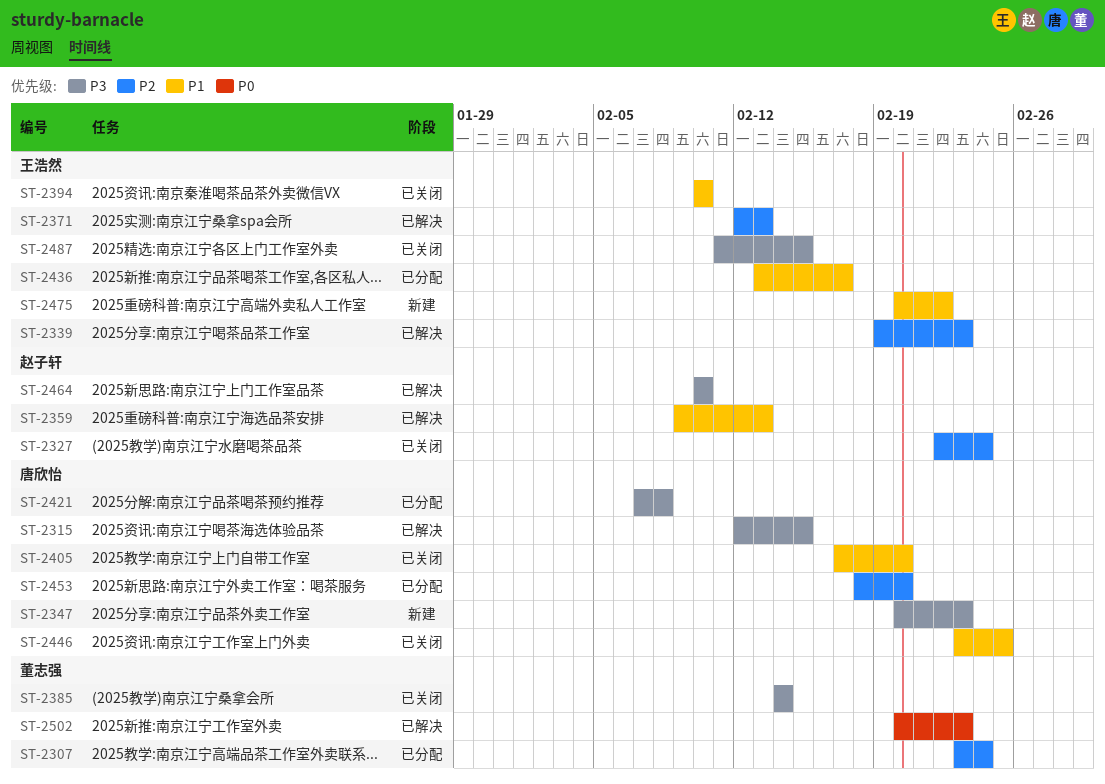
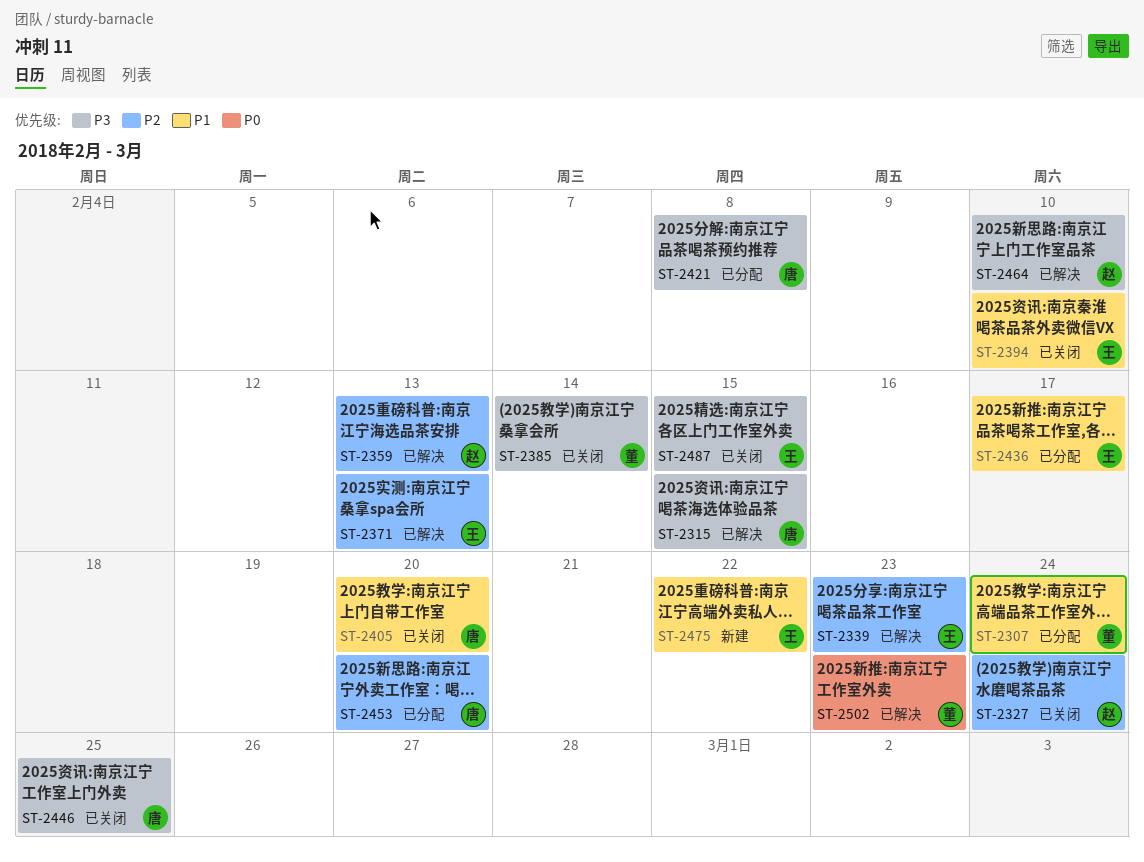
ST-2307, priority: P2 -> P1
ST-2347: present -> none
ST-2359, priority: P1 -> P2
ST-2446, priority: P1 -> P3

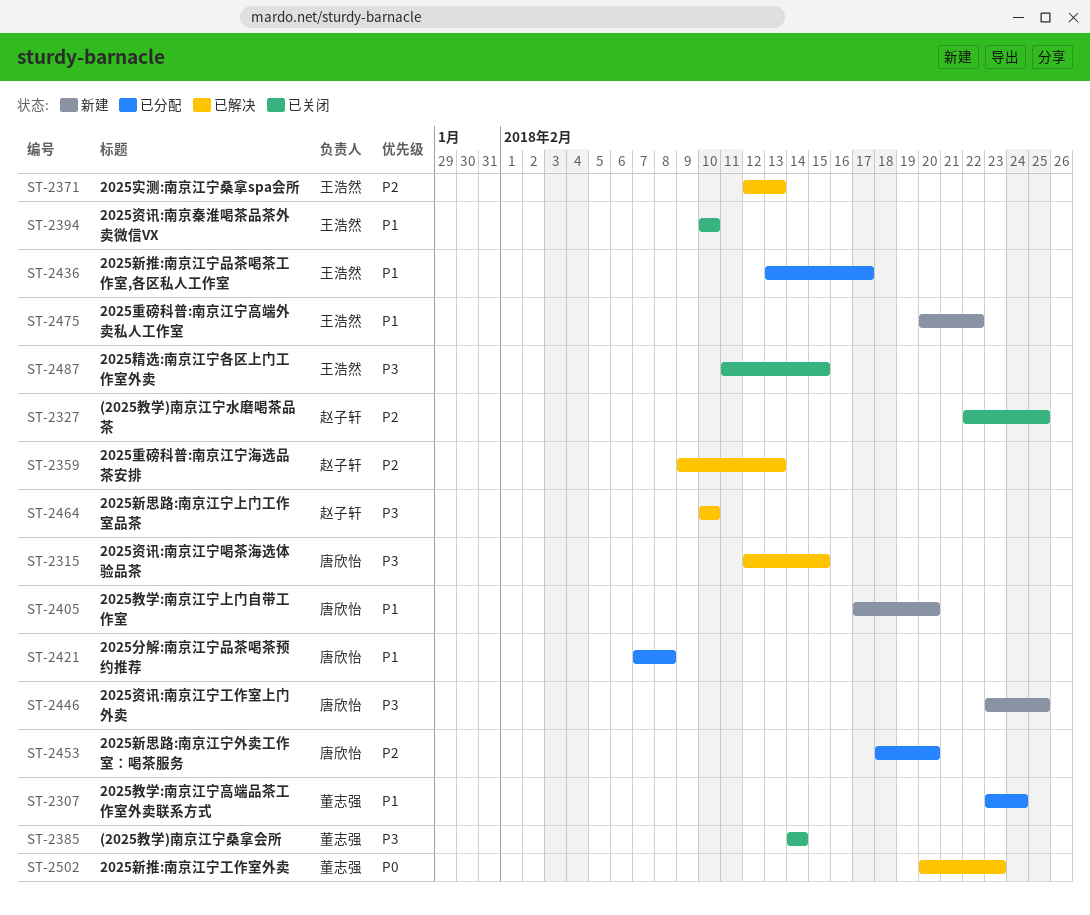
ST-2327, due: Feb 24 -> Feb 25
ST-2339: present -> none
ST-2405, status: 已关闭 -> 新建
ST-2421, priority: P3 -> P1
ST-2446, status: 已关闭 -> 新建

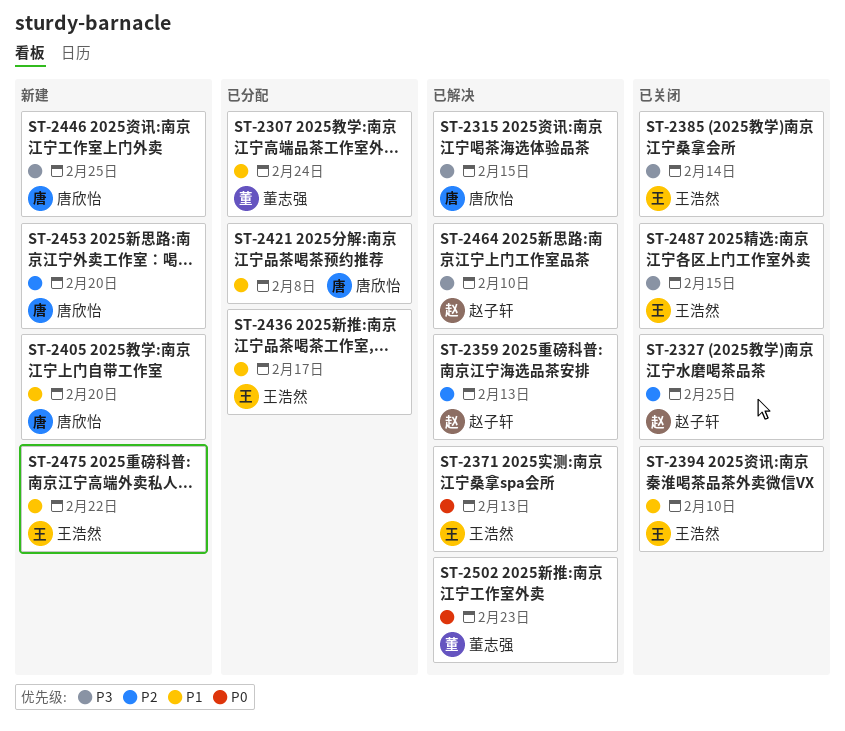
ST-2371, priority: P2 -> P0
ST-2385, owner: 董志强 -> 王浩然
ST-2453, status: 已分配 -> 新建

